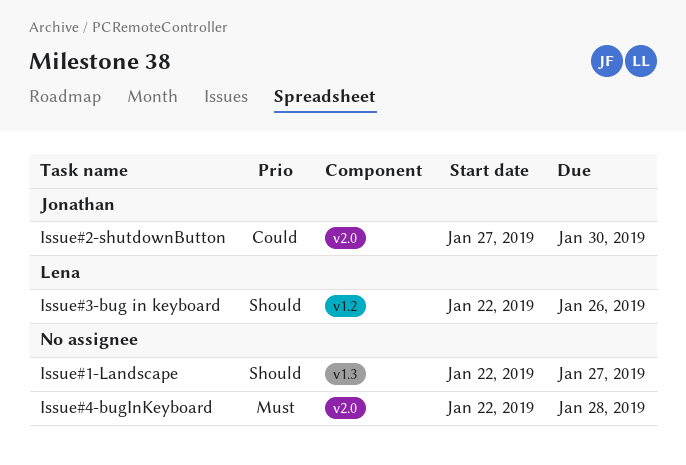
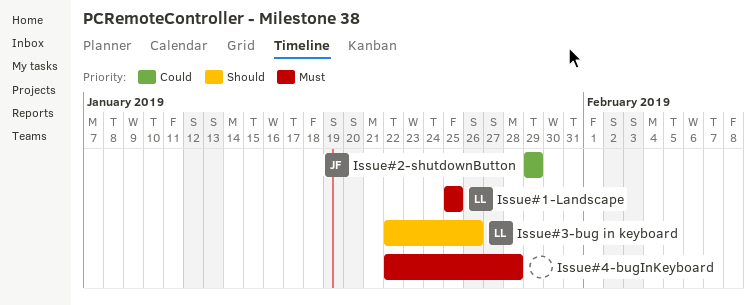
Issue#1-Landscape, owner: none -> Lena
Issue#1-Landscape, priority: Should -> Must
Issue#1-Landscape, start: Jan 22 -> Jan 25
Issue#1-Landscape, due: Jan 27 -> Jan 25
Issue#2-shutdownButton, start: Jan 27 -> Jan 29
Issue#2-shutdownButton, due: Jan 30 -> Jan 29

